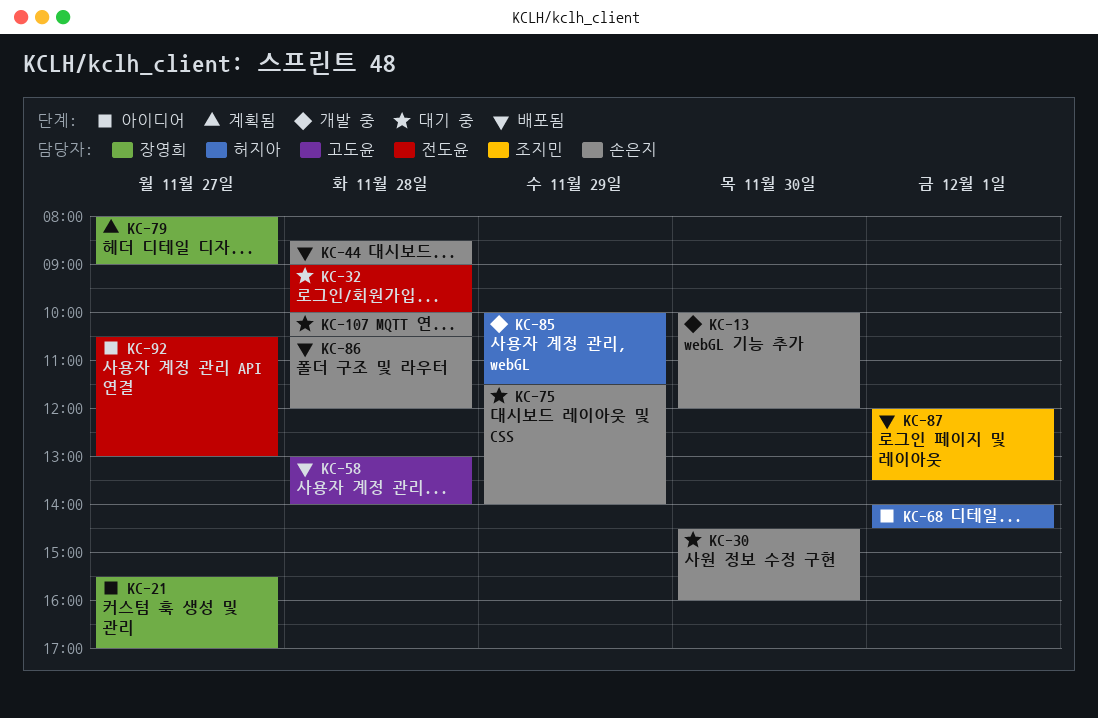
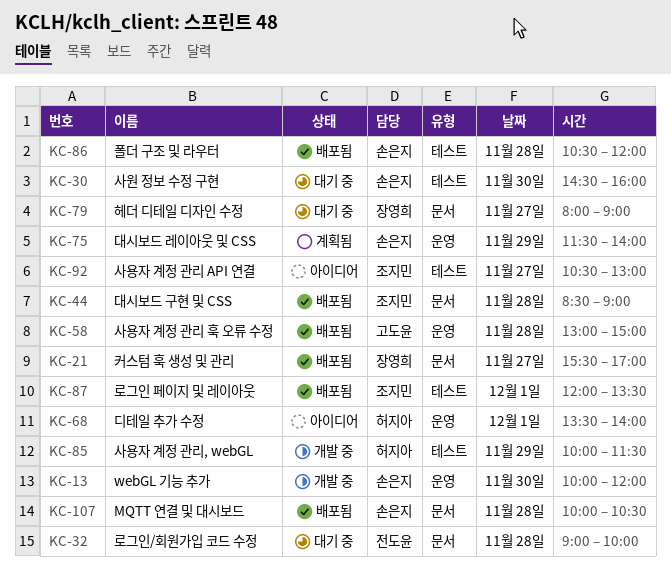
KC-21, status: 아이디어 -> 배포됨
KC-44, owner: 손은지 -> 조지민
KC-58, ends: 14:00 -> 15:00
KC-68, begins: 14:00 -> 13:30
KC-68, ends: 14:30 -> 14:00
KC-75, status: 대기 중 -> 계획됨
KC-79, status: 계획됨 -> 대기 중
KC-92, owner: 전도윤 -> 조지민
KC-107, status: 대기 중 -> 배포됨

